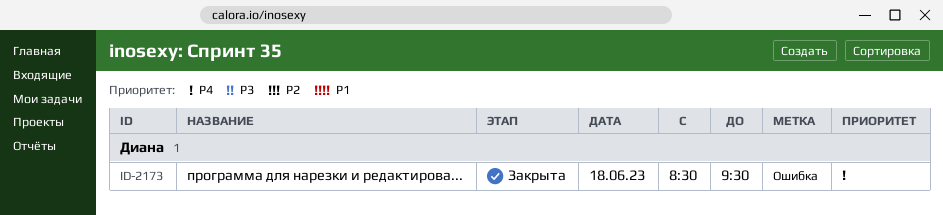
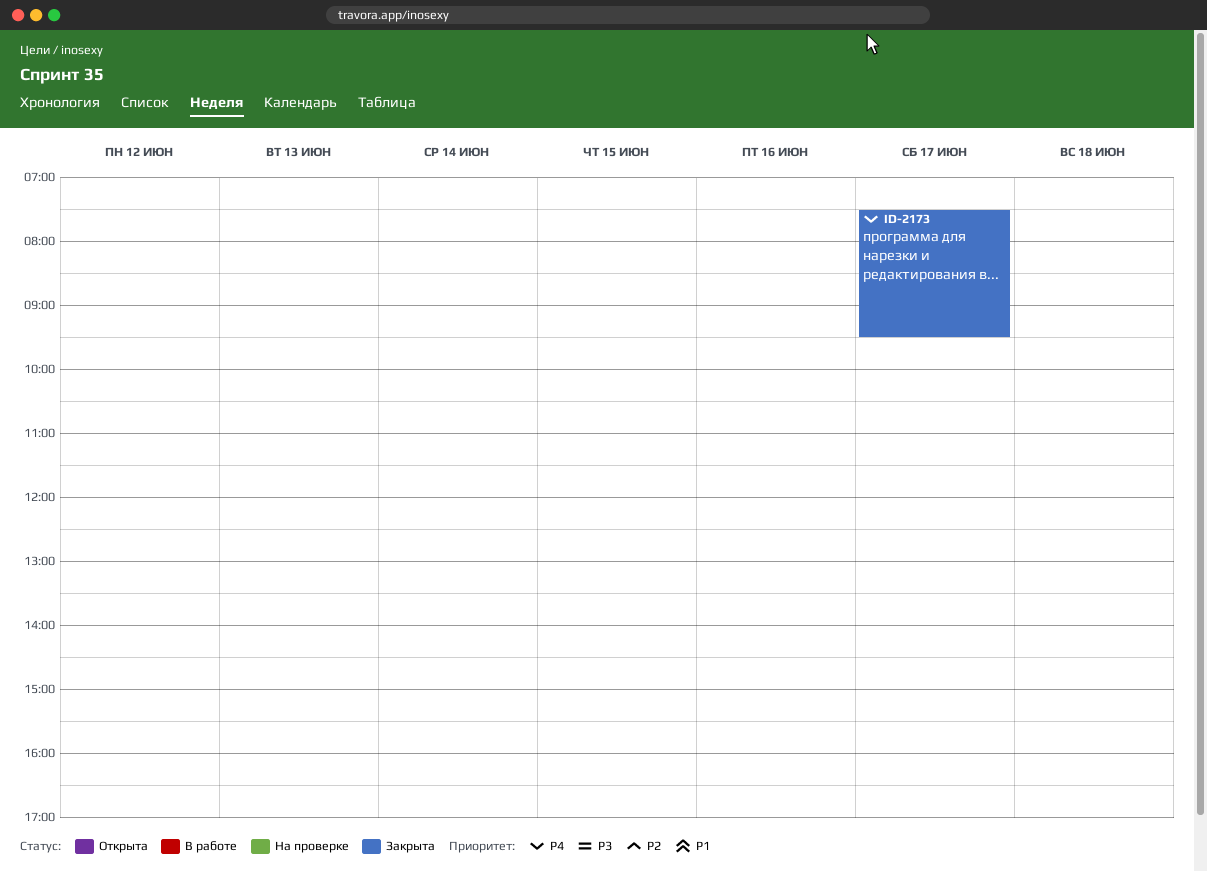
ID-2173, day: Jun 18 -> Jun 17
ID-2173, begins: 08:30 -> 07:30

